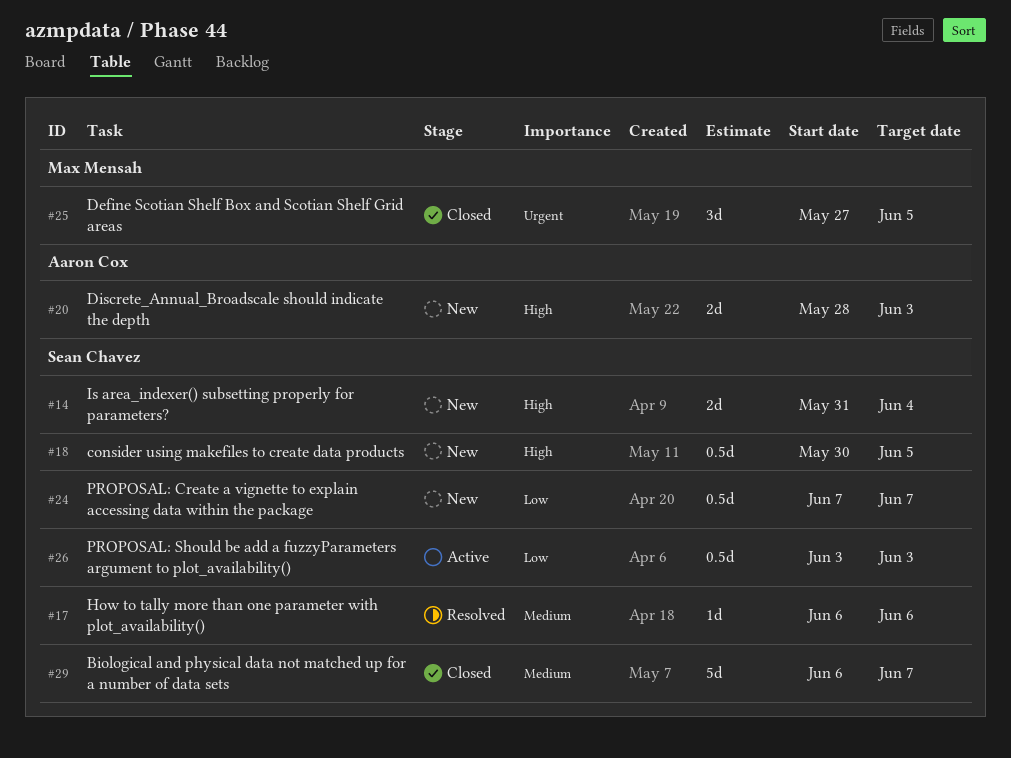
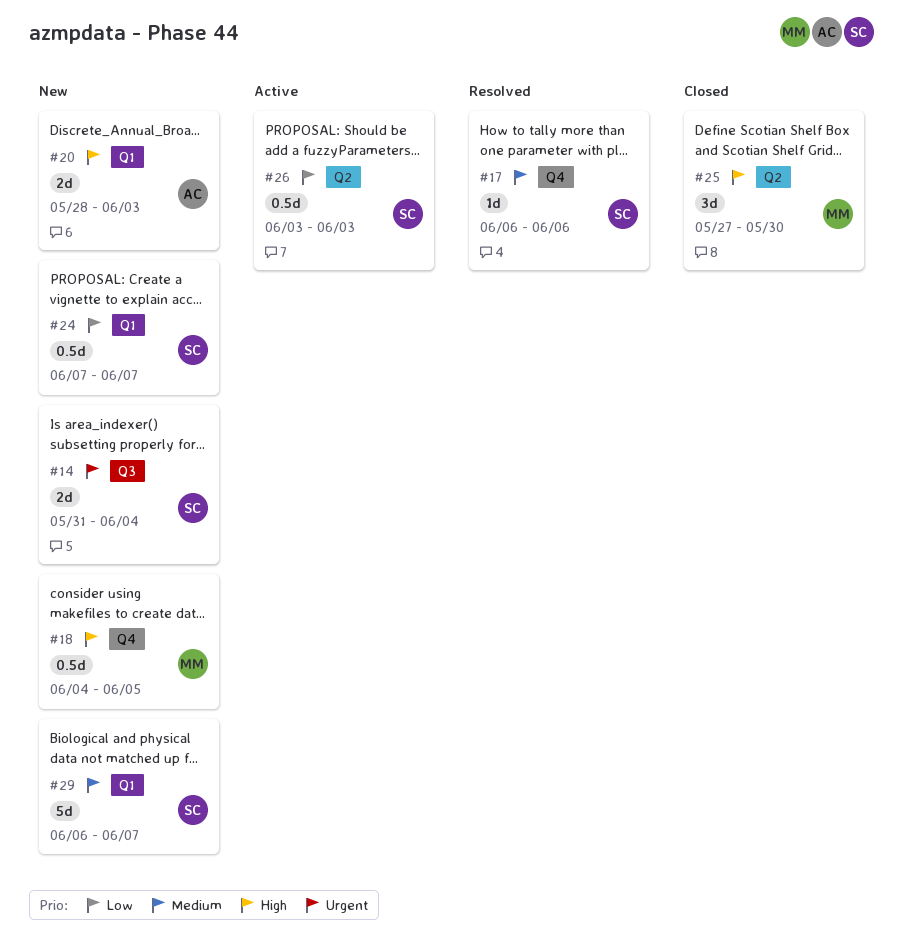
#14, priority: High -> Urgent
#18, owner: Sean Chavez -> Max Mensah
#18, start: May 30 -> Jun 4
#25, priority: Urgent -> High
#25, due: Jun 5 -> May 30
#29, status: Closed -> New

